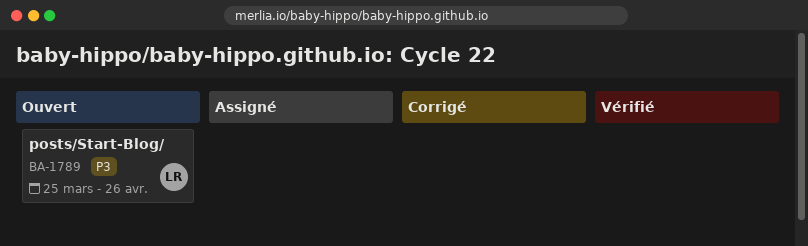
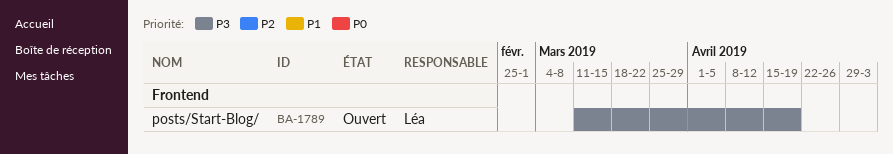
BA-1789, start: Mar 25 -> Mar 11
BA-1789, due: Apr 26 -> Apr 19

